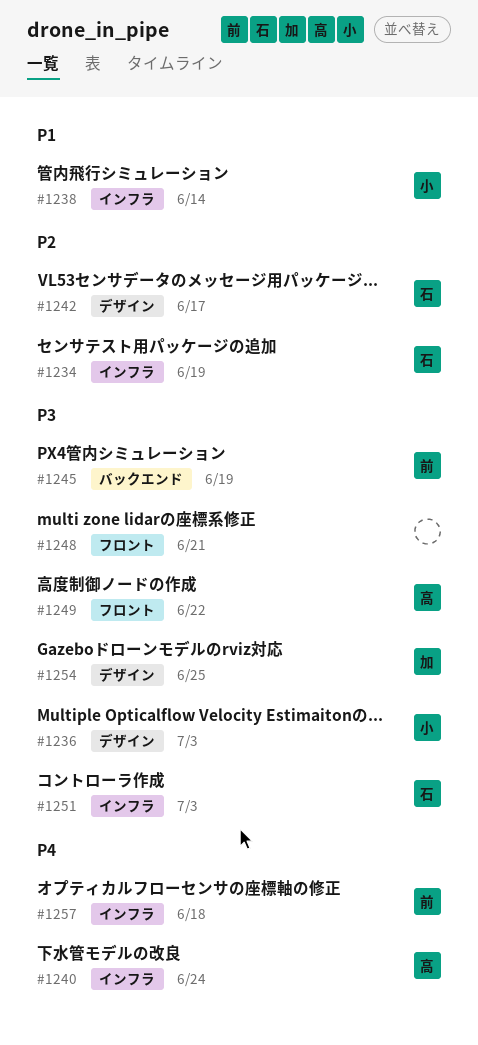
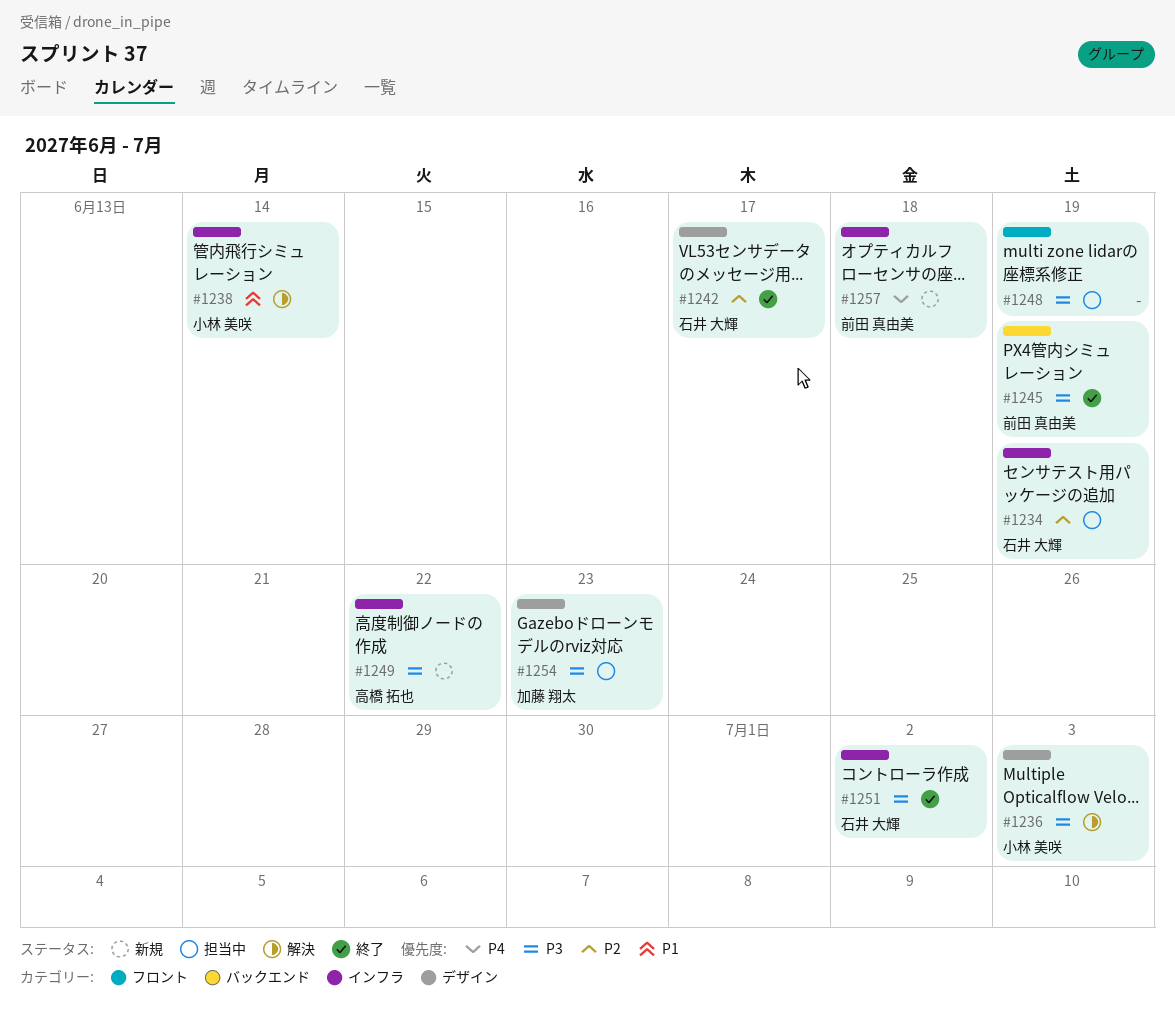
#1240: present -> none
#1248, due: Jun 21 -> Jun 19
#1249, label: フロント -> インフラ
#1251, due: Jul 3 -> Jul 2
#1254, due: Jun 25 -> Jun 23

